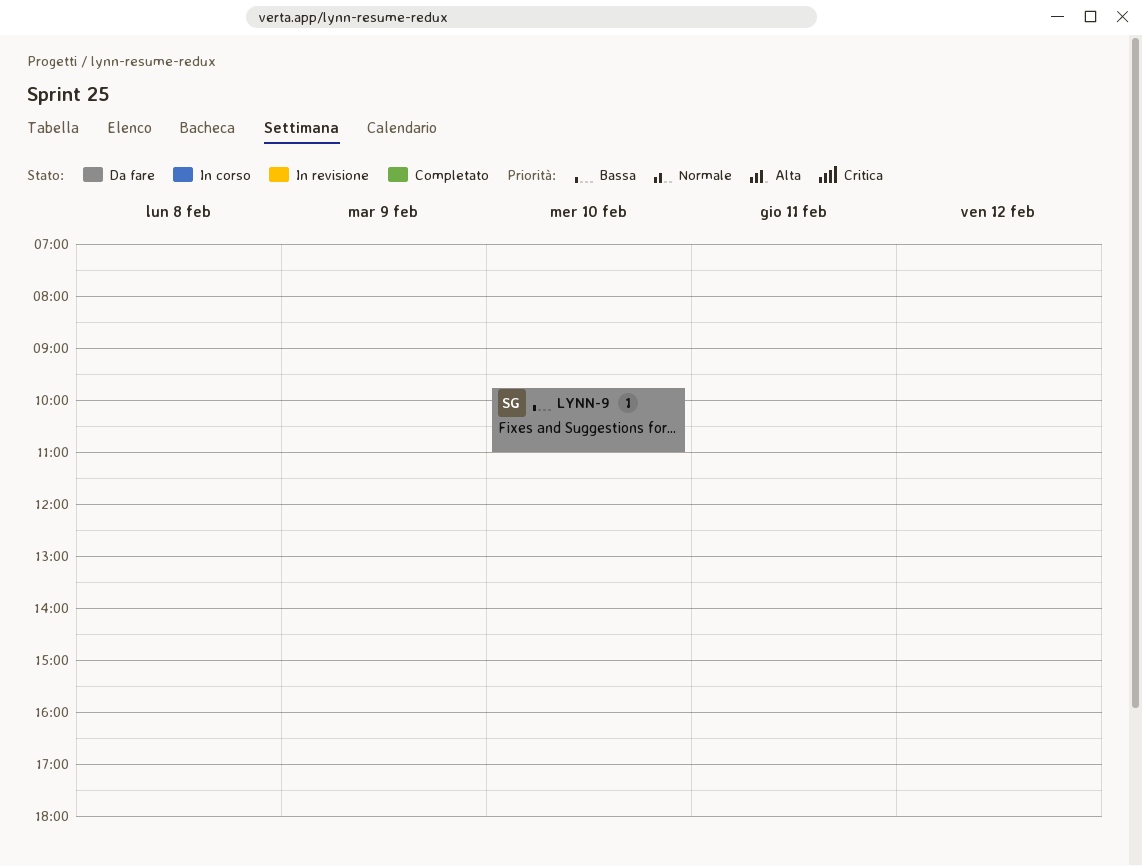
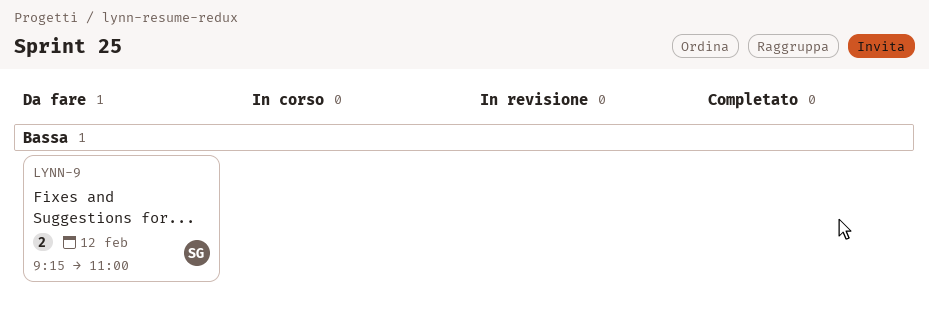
LYNN-9, estimate: 1 -> 2
LYNN-9, day: Feb 10 -> Feb 12
LYNN-9, begins: 09:45 -> 09:15

